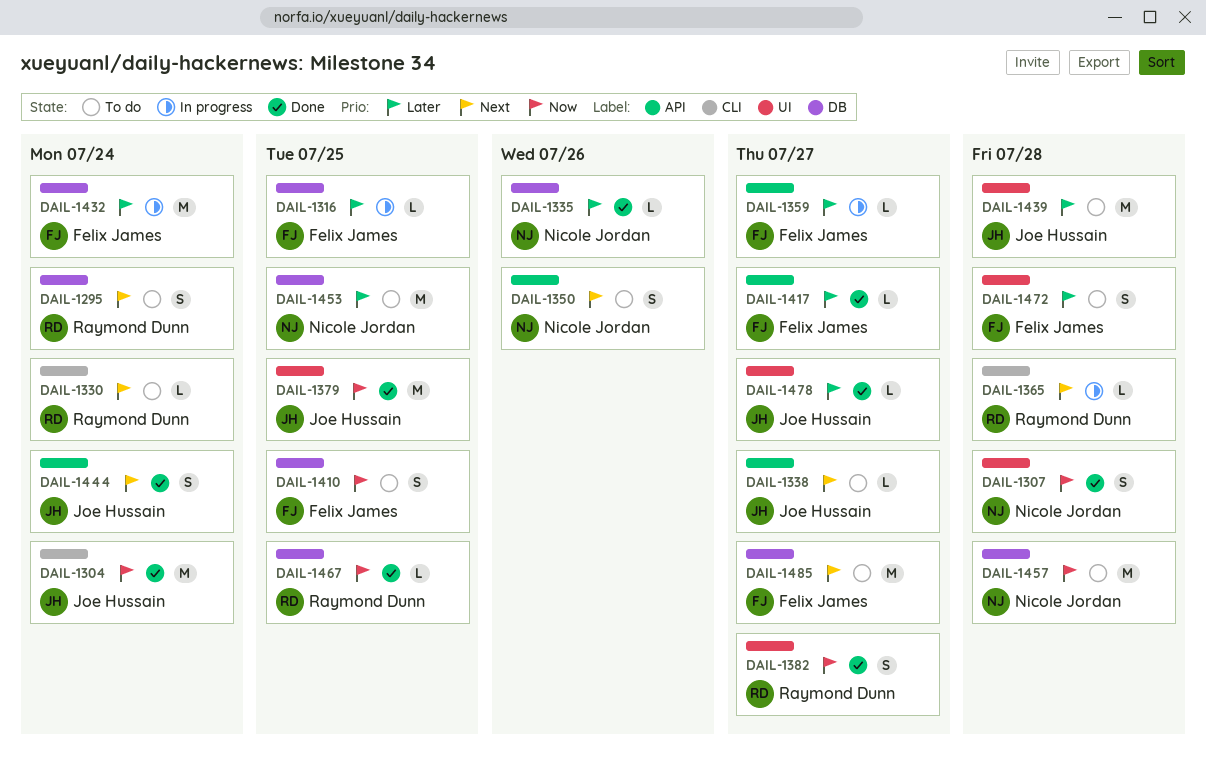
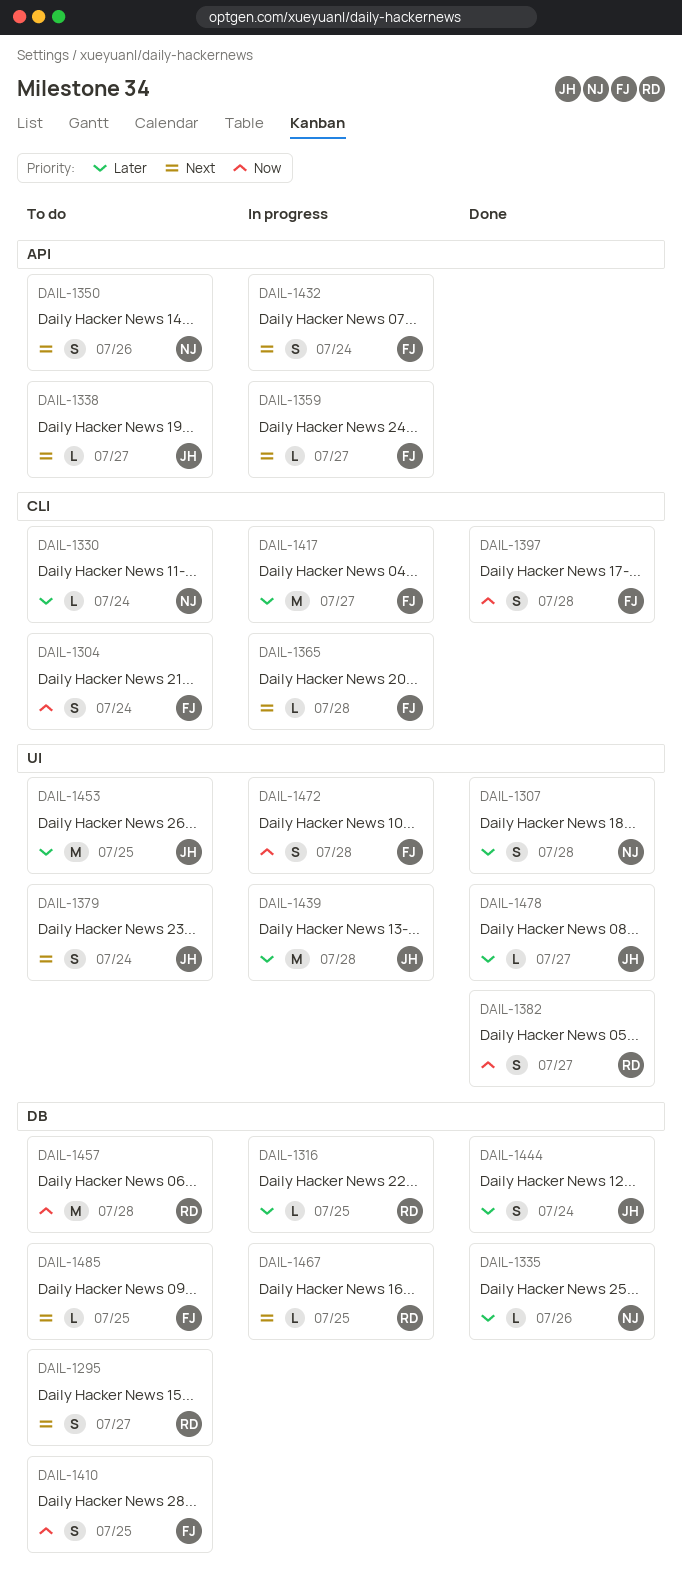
DAIL-1295, due: Jul 24 -> Jul 27
DAIL-1304, status: Done -> To do
DAIL-1304, owner: Joe Hussain -> Felix James
DAIL-1304, estimate: M -> S
DAIL-1307, priority: Now -> Later
DAIL-1316, owner: Felix James -> Raymond Dunn
DAIL-1330, owner: Raymond Dunn -> Nicole Jordan
DAIL-1330, priority: Next -> Later
DAIL-1359, priority: Later -> Next
DAIL-1365, owner: Raymond Dunn -> Felix James
DAIL-1379, status: Done -> To do
DAIL-1379, priority: Now -> Next
DAIL-1379, estimate: M -> S
DAIL-1379, due: Jul 25 -> Jul 24
DAIL-1397: none -> present
DAIL-1417, status: Done -> In progress
DAIL-1417, label: API -> CLI
DAIL-1417, estimate: L -> M
DAIL-1432, priority: Later -> Next
DAIL-1432, label: DB -> API
DAIL-1432, estimate: M -> S
DAIL-1439, status: To do -> In progress
DAIL-1444, priority: Next -> Later
DAIL-1444, label: API -> DB
DAIL-1453, owner: Nicole Jordan -> Joe Hussain
DAIL-1453, label: DB -> UI
DAIL-1457, owner: Nicole Jordan -> Raymond Dunn
DAIL-1467, status: Done -> In progress
DAIL-1467, priority: Now -> Next
DAIL-1472, status: To do -> In progress
DAIL-1472, priority: Later -> Now
DAIL-1485, estimate: M -> L
DAIL-1485, due: Jul 27 -> Jul 25

